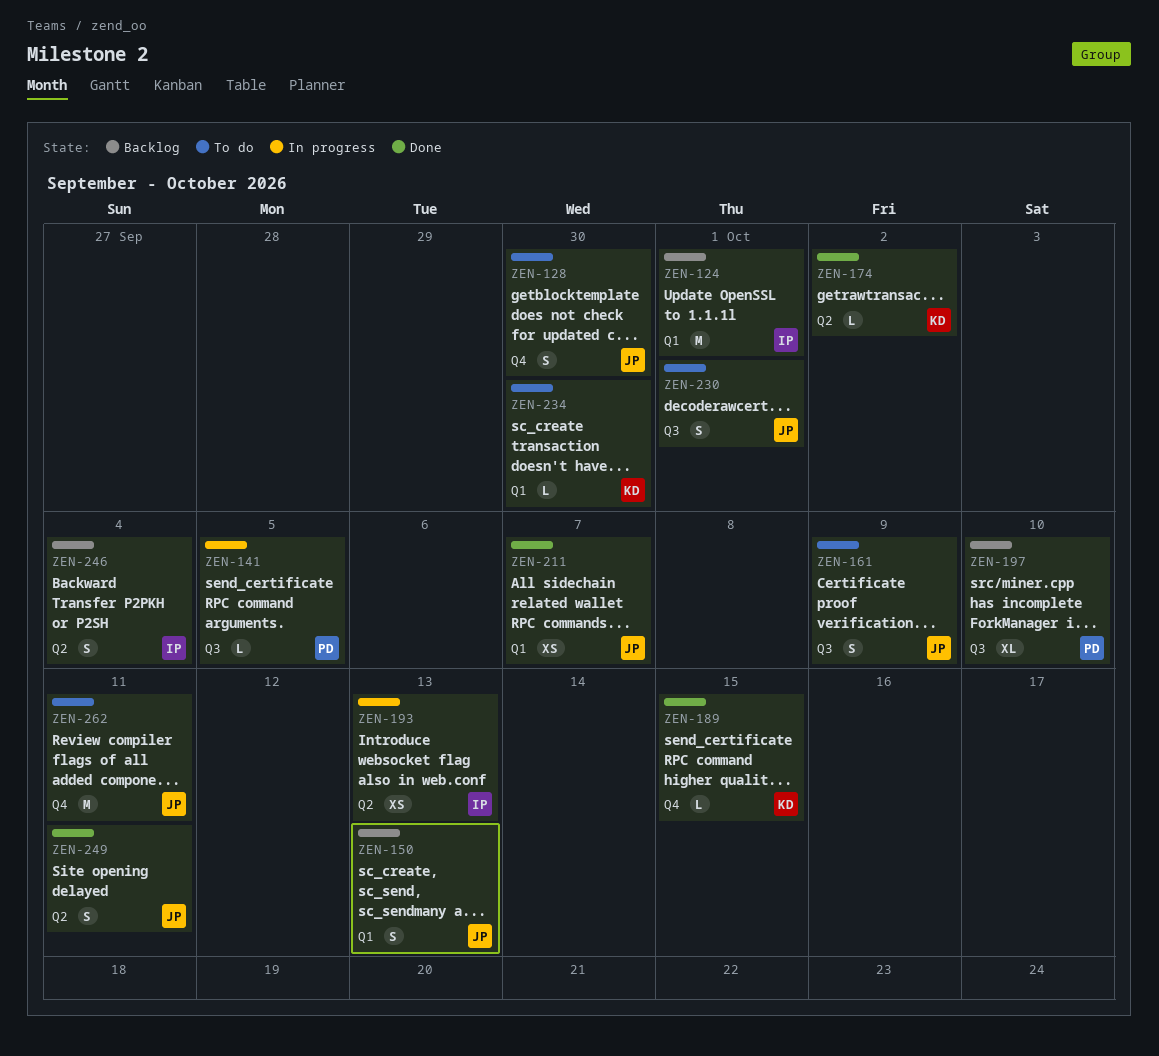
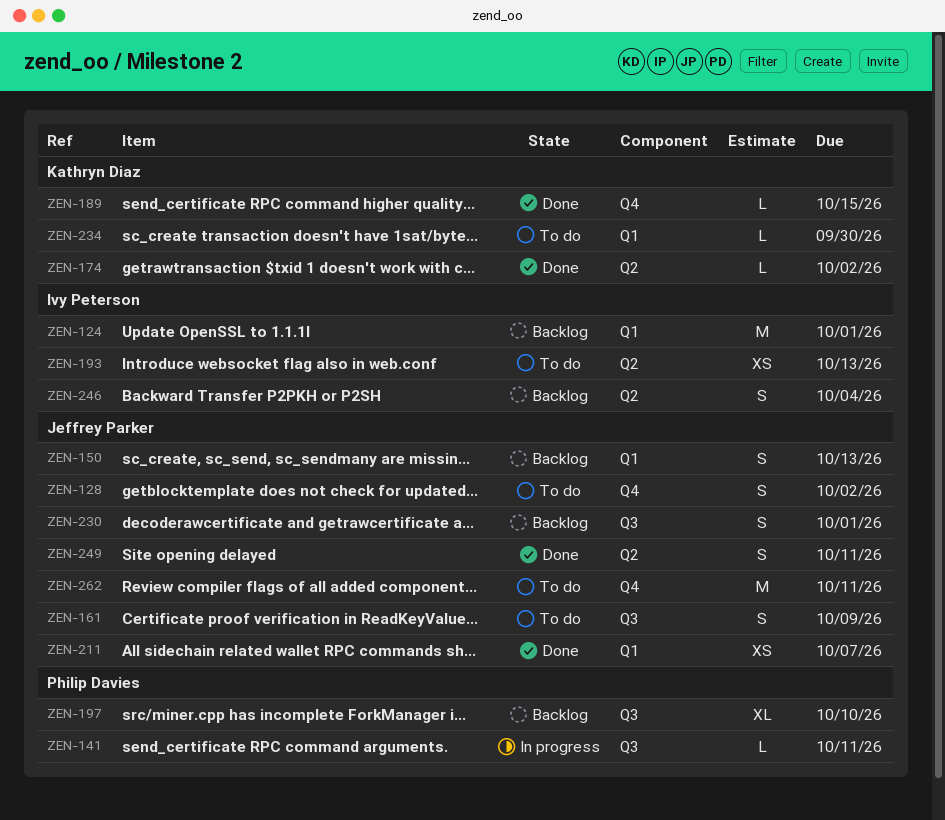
ZEN-128, due: Sep 30 -> Oct 2
ZEN-141, due: Oct 5 -> Oct 11
ZEN-193, status: In progress -> To do
ZEN-230, status: To do -> Backlog

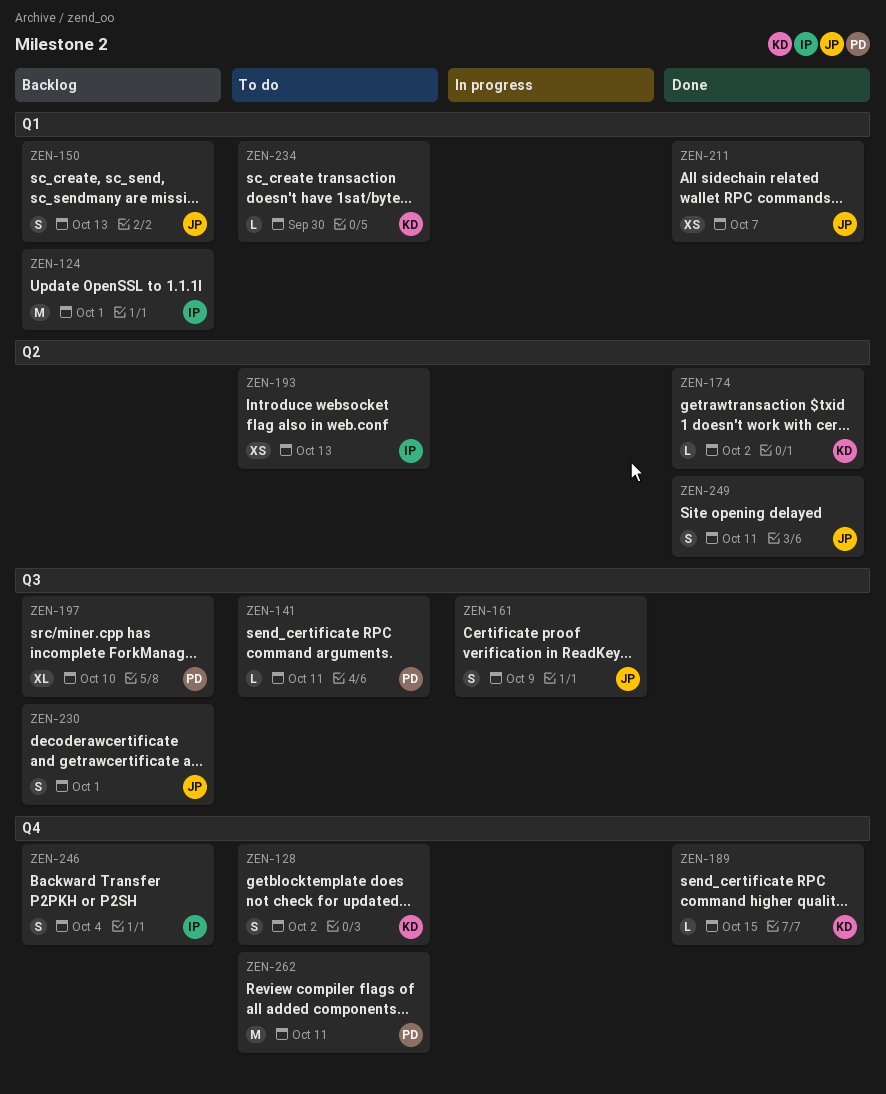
ZEN-128, owner: Jeffrey Parker -> Kathryn Diaz
ZEN-141, status: In progress -> To do
ZEN-161, status: To do -> In progress
ZEN-246, label: Q2 -> Q4
ZEN-262, owner: Jeffrey Parker -> Philip Davies

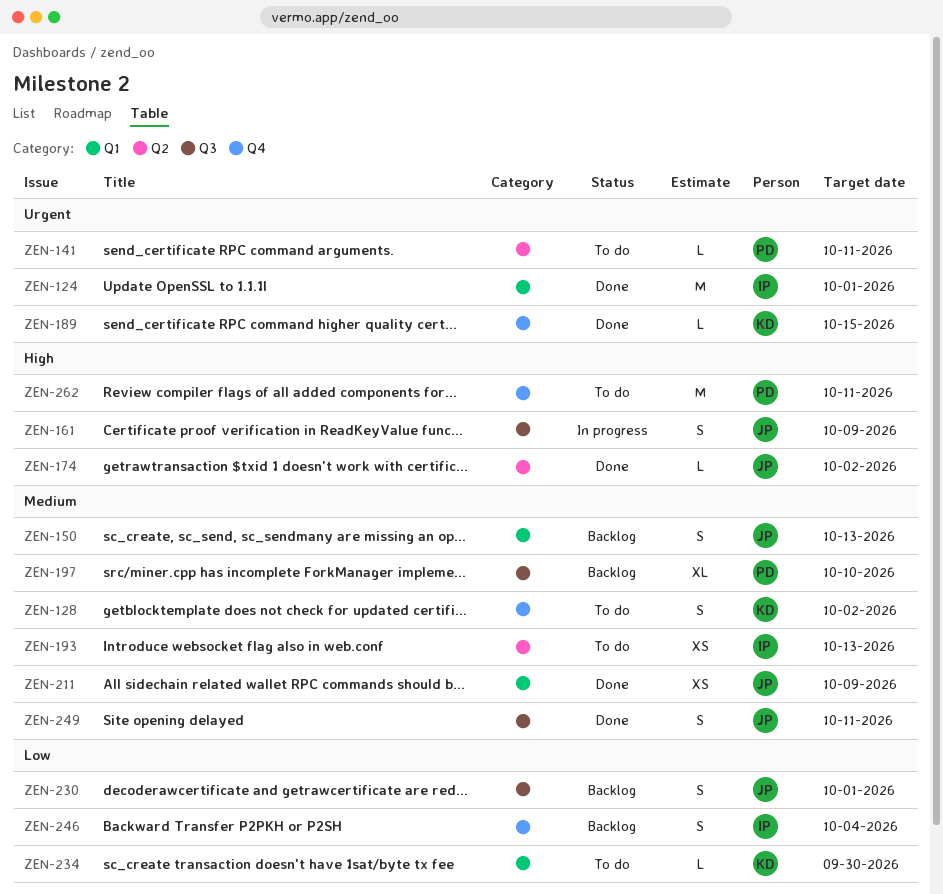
ZEN-124, status: Backlog -> Done
ZEN-141, label: Q3 -> Q2
ZEN-174, owner: KD -> JP
ZEN-211, due: Oct 7 -> Oct 9
ZEN-249, label: Q2 -> Q3

